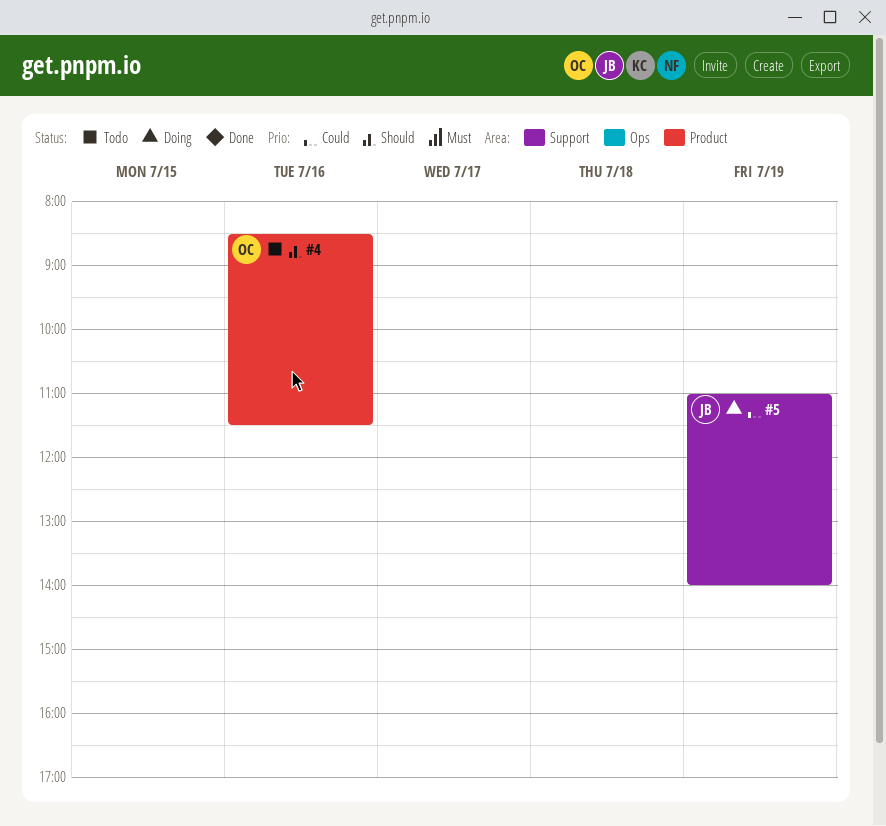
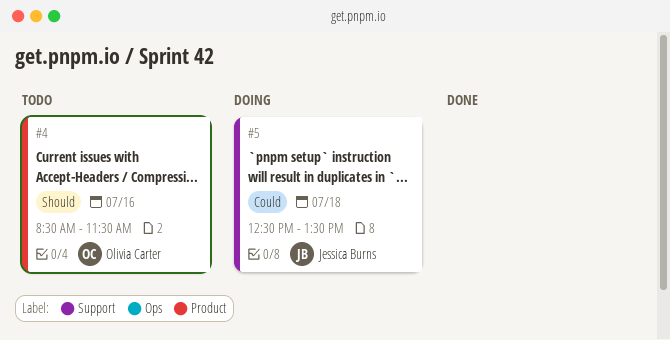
#5, day: Jul 19 -> Jul 18
#5, begins: 11:00 -> 12:30
#5, ends: 14:00 -> 13:30

